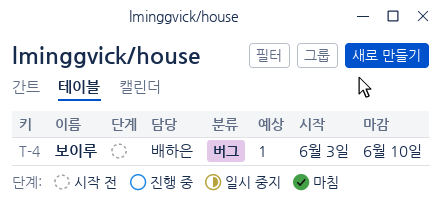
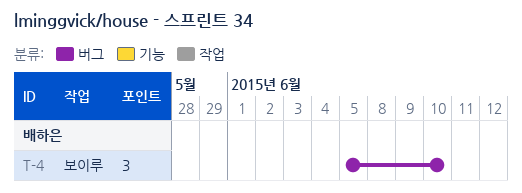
T-4, estimate: 1 -> 3
T-4, start: Jun 3 -> Jun 5

